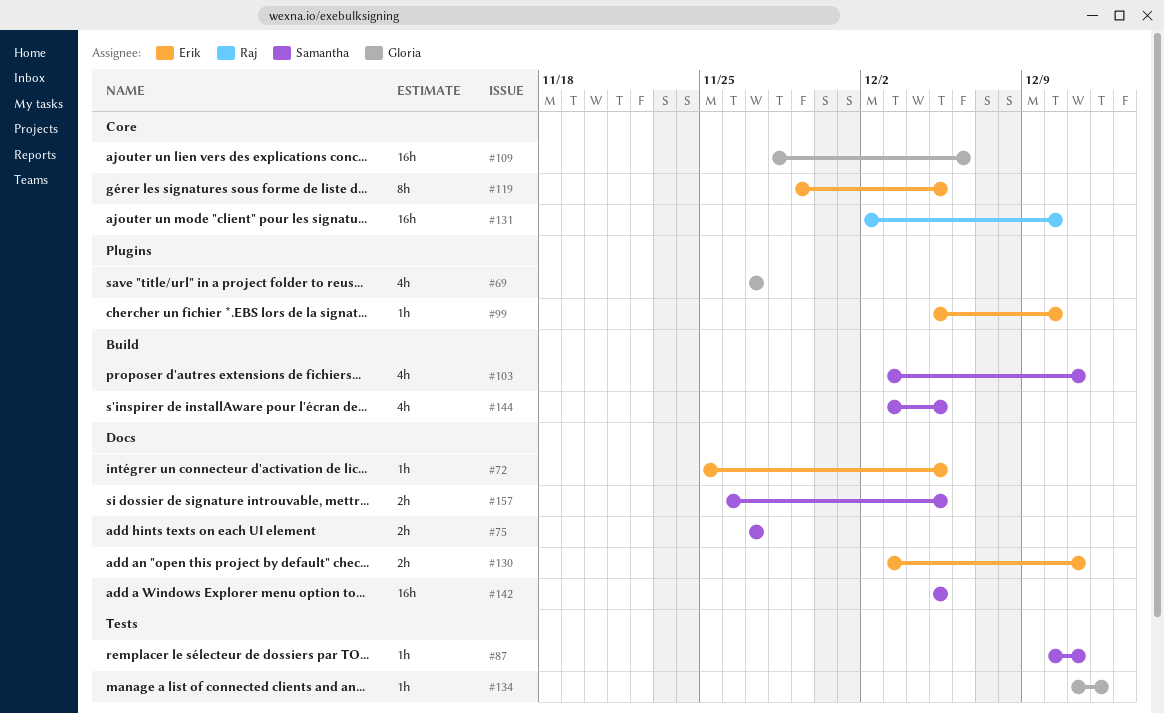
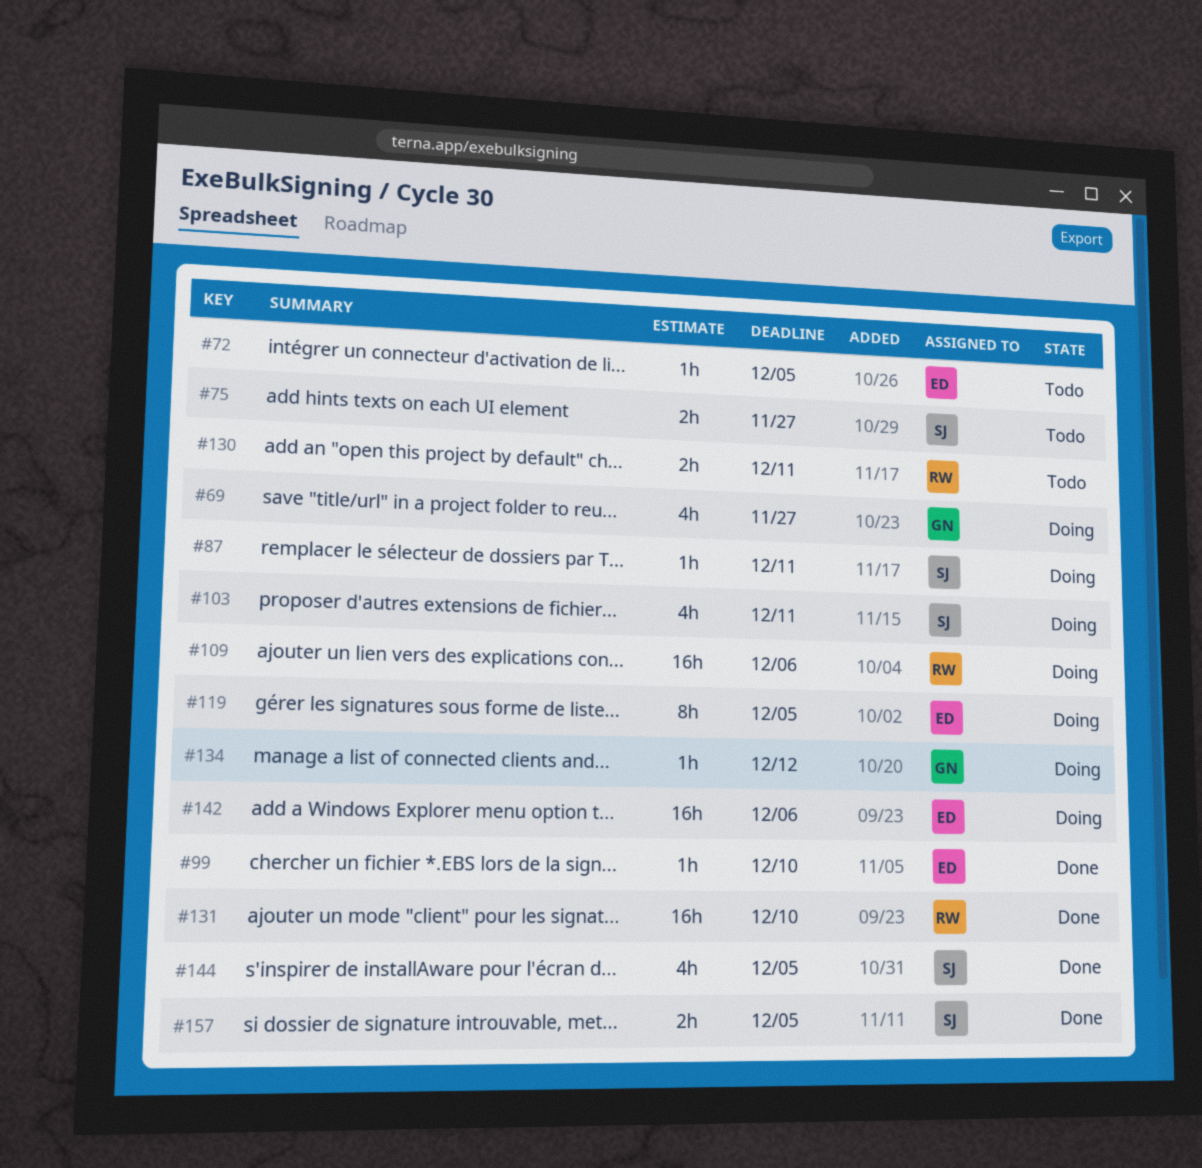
#109, owner: Gloria -> Raj
#130, owner: Erik -> Raj
#142, owner: Samantha -> Erik
#142, due: Dec 5 -> Dec 6

